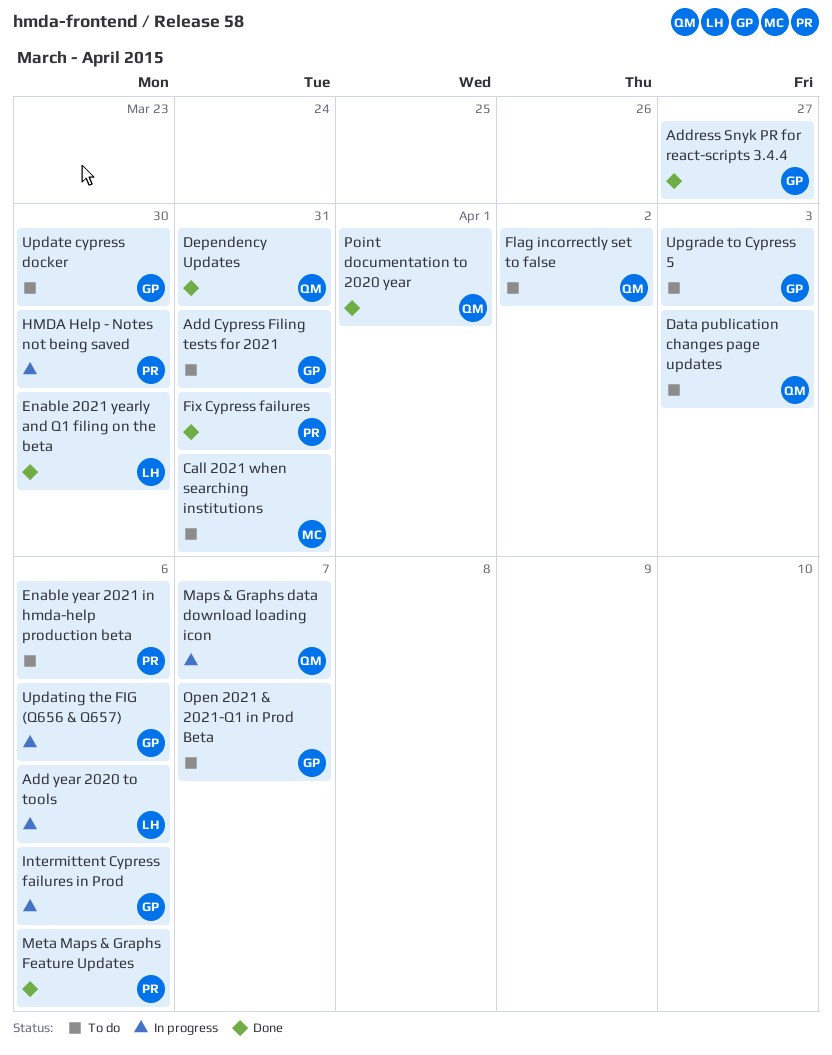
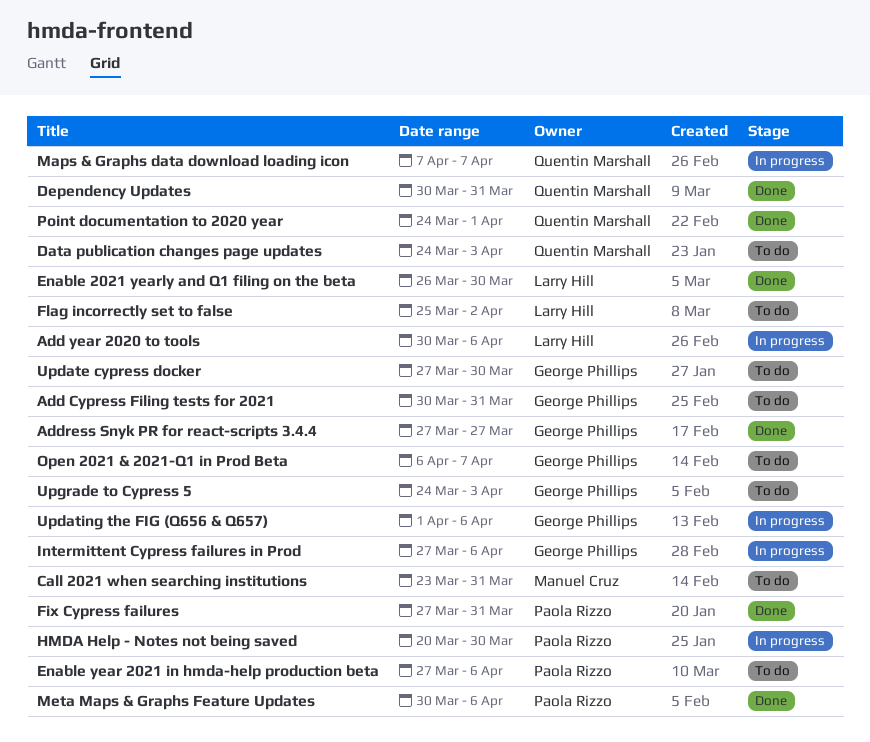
Flag incorrectly set to false, owner: Quentin Marshall -> Larry Hill

